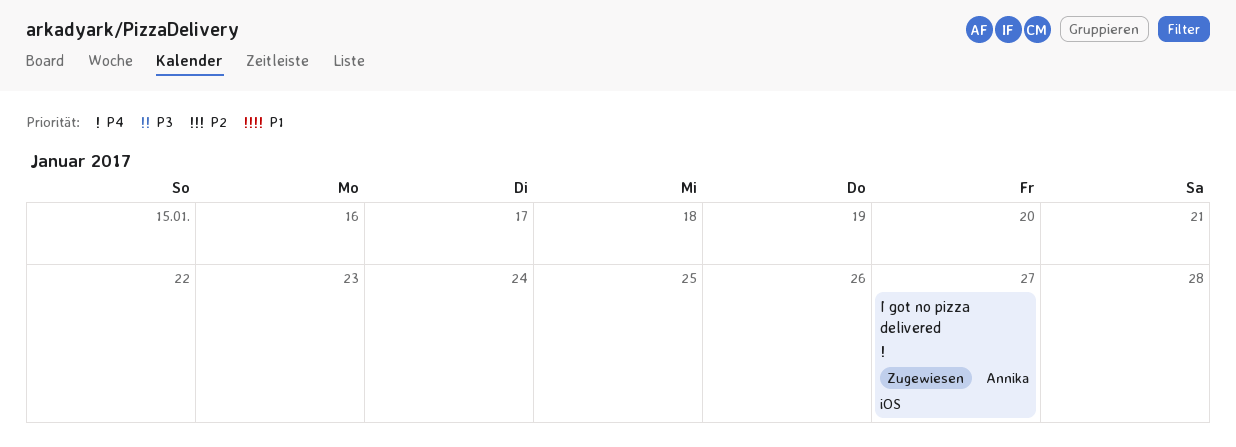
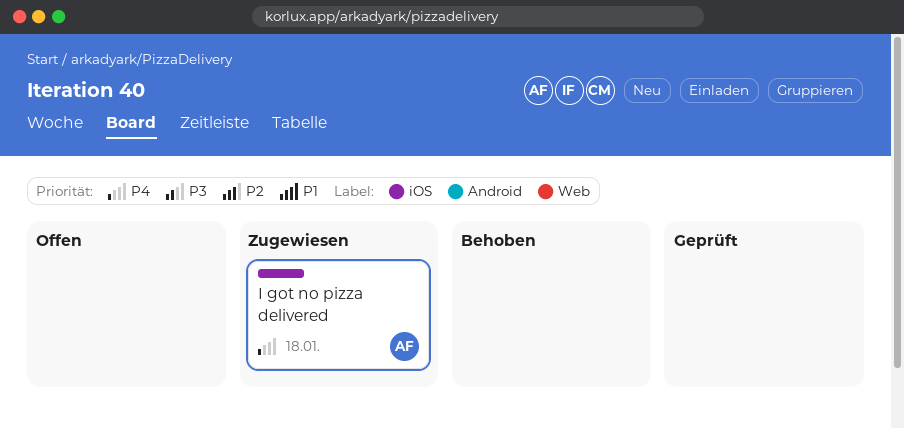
I got no pizza delivered, due: Jan 27 -> Jan 18

